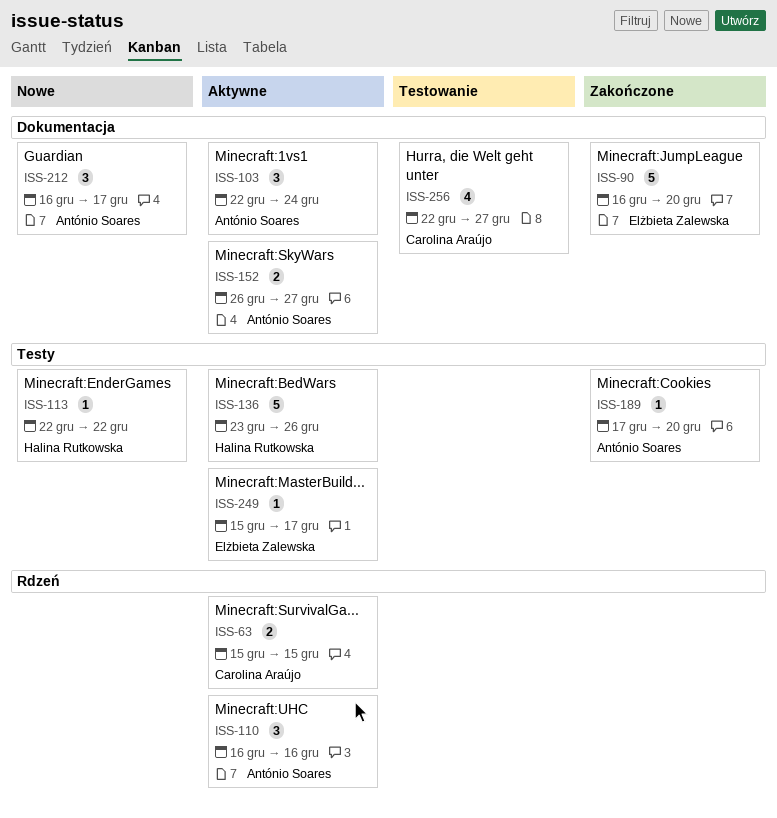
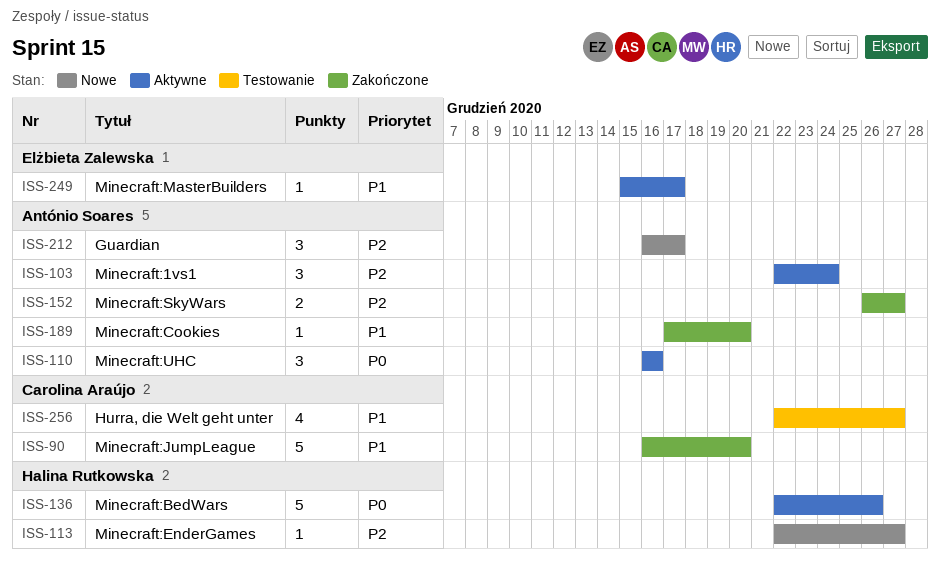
ISS-63: present -> none
ISS-90, owner: Elżbieta Zalewska -> Carolina Araújo
ISS-113, due: Dec 22 -> Dec 27
ISS-136, start: Dec 23 -> Dec 22
ISS-152, status: Aktywne -> Zakończone

